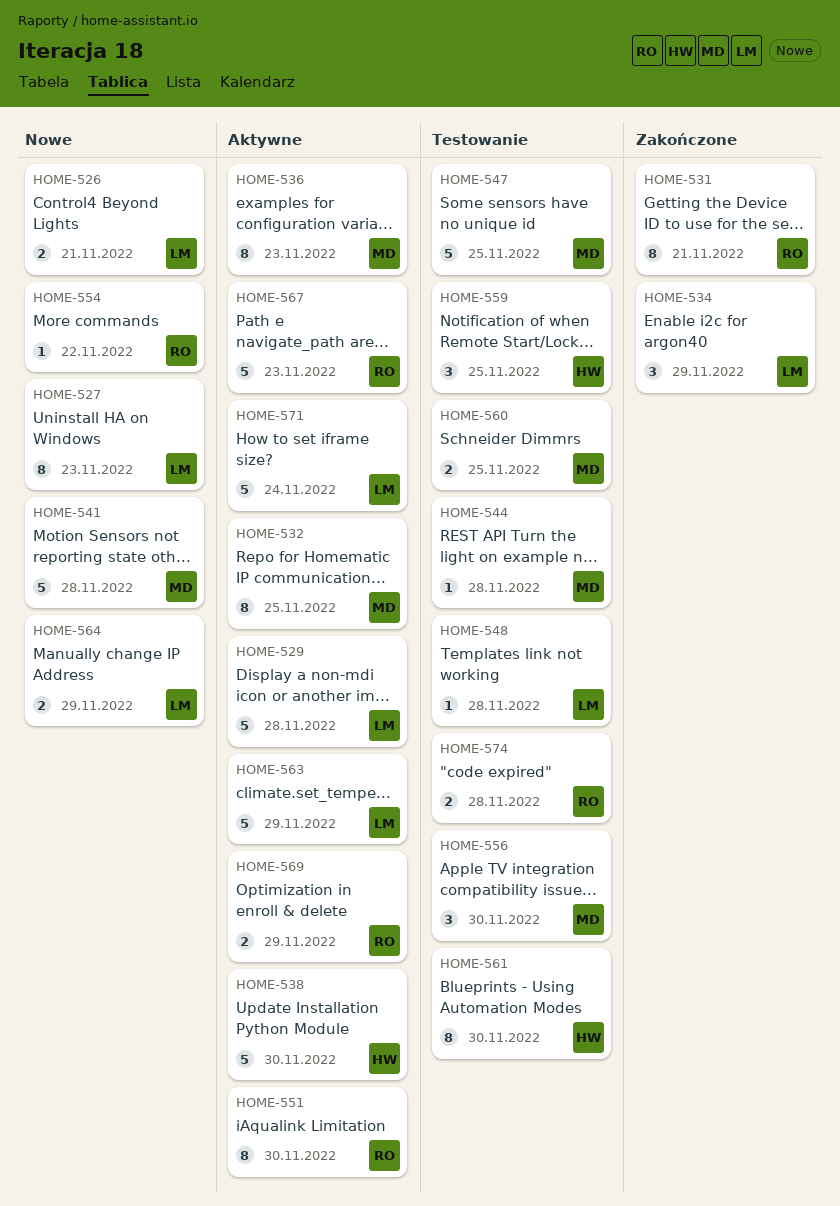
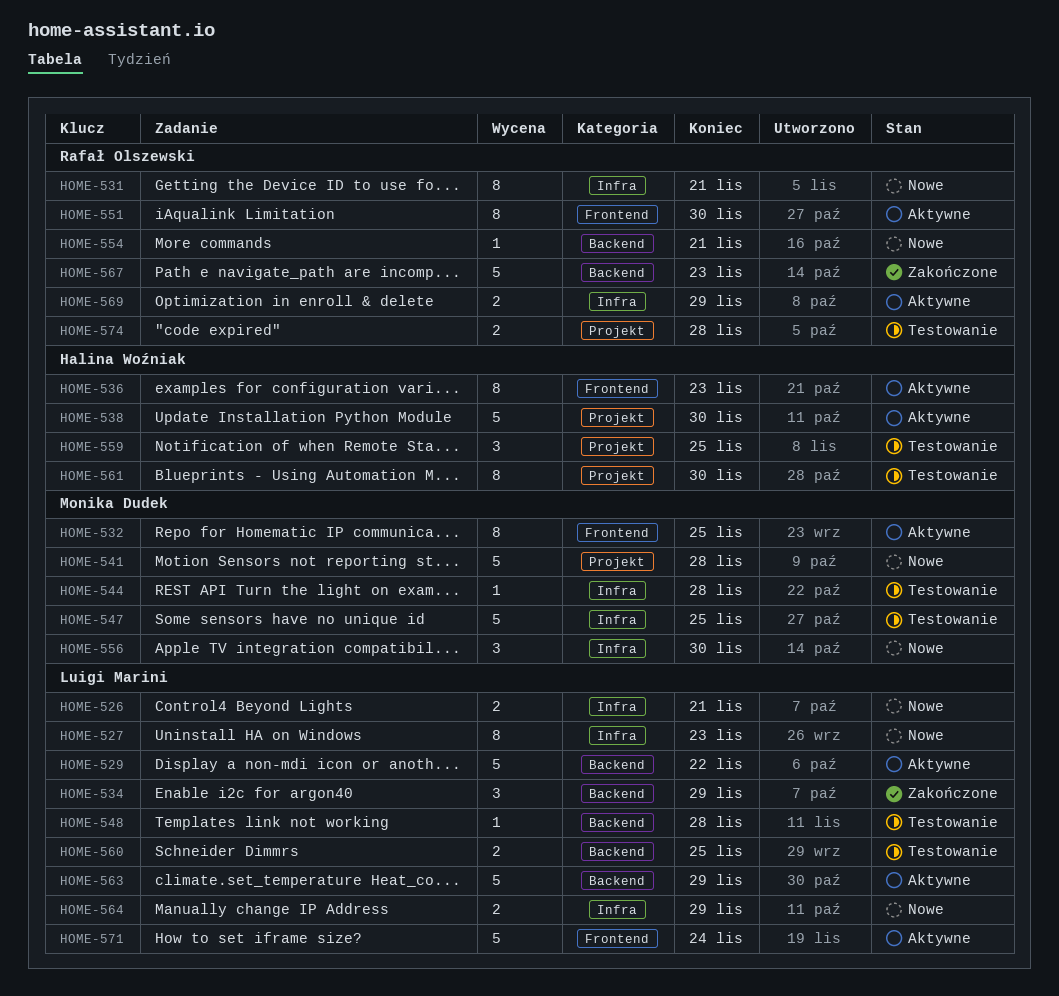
HOME-529, due: Nov 28 -> Nov 22
HOME-531, status: Zakończone -> Nowe
HOME-536, owner: Monika Dudek -> Halina Woźniak
HOME-554, due: Nov 22 -> Nov 21
HOME-556, status: Testowanie -> Nowe
HOME-560, owner: Monika Dudek -> Luigi Marini
HOME-567, status: Aktywne -> Zakończone

